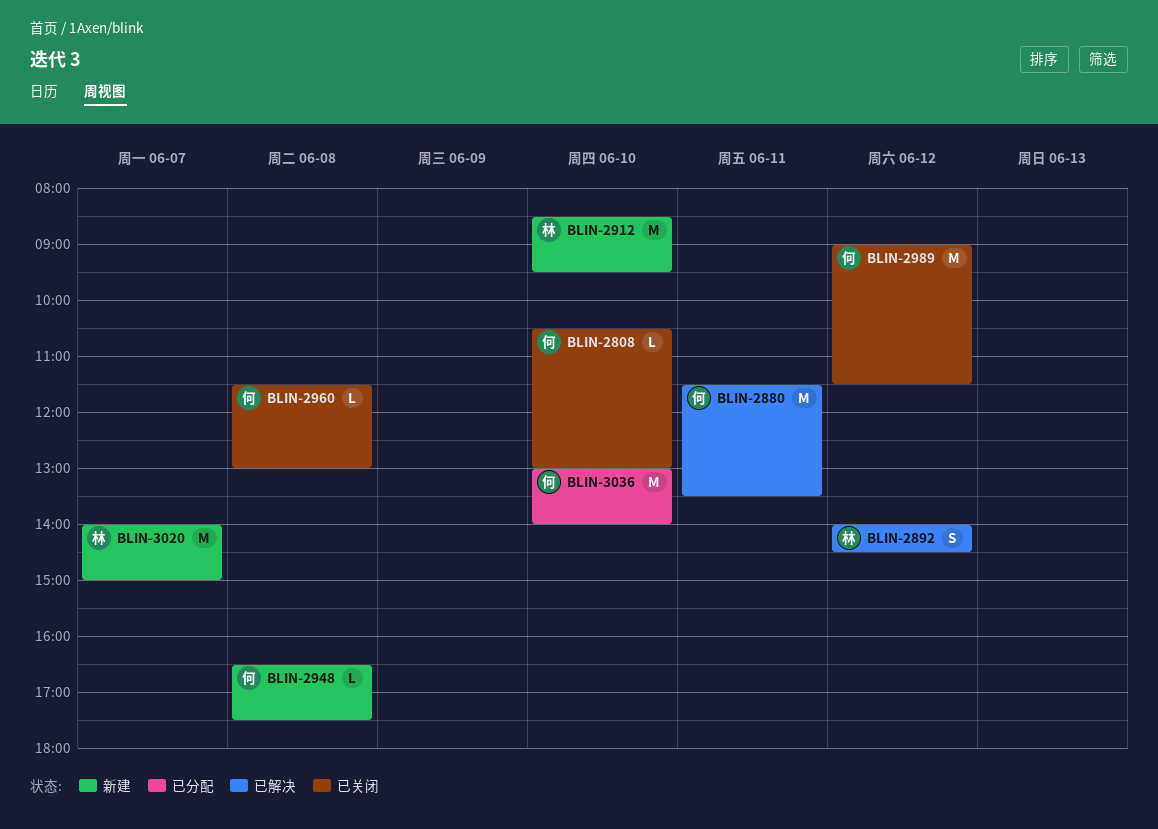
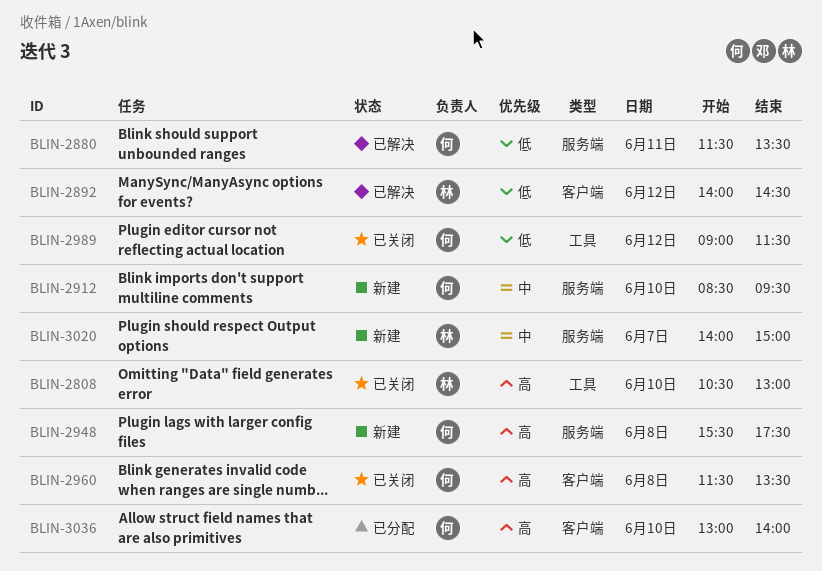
BLIN-2808, owner: 何 -> 林
BLIN-2912, owner: 林 -> 何
BLIN-2948, begins: 16:30 -> 15:30
BLIN-2960, ends: 13:00 -> 13:30

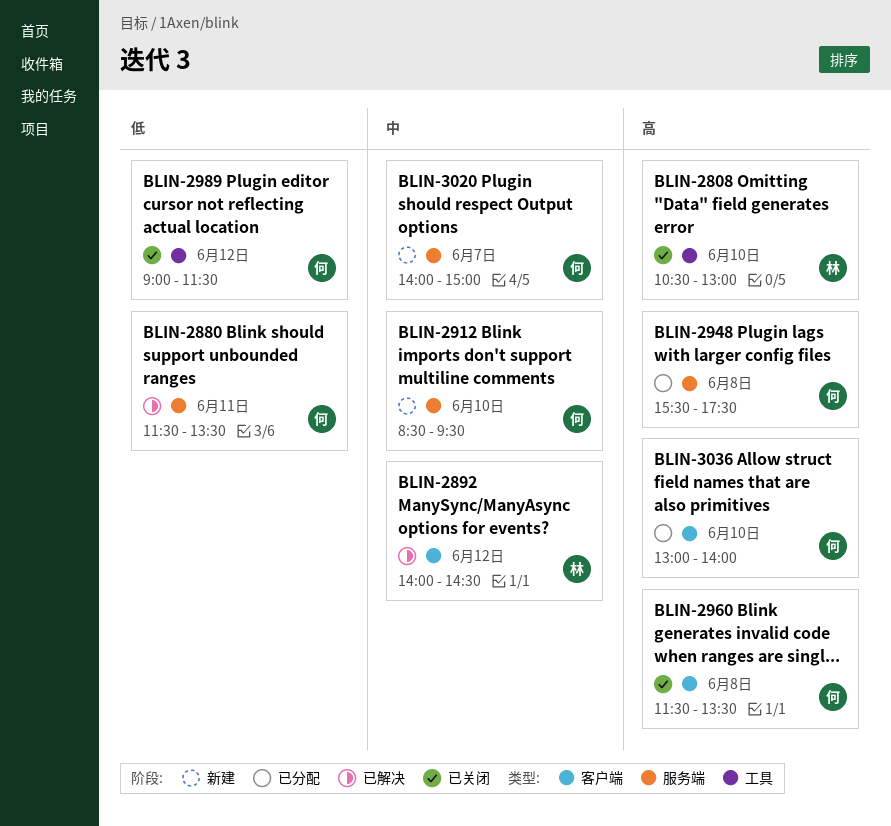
BLIN-2892, priority: 低 -> 中
BLIN-2948, status: 新建 -> 已分配
BLIN-3020, owner: 林 -> 何

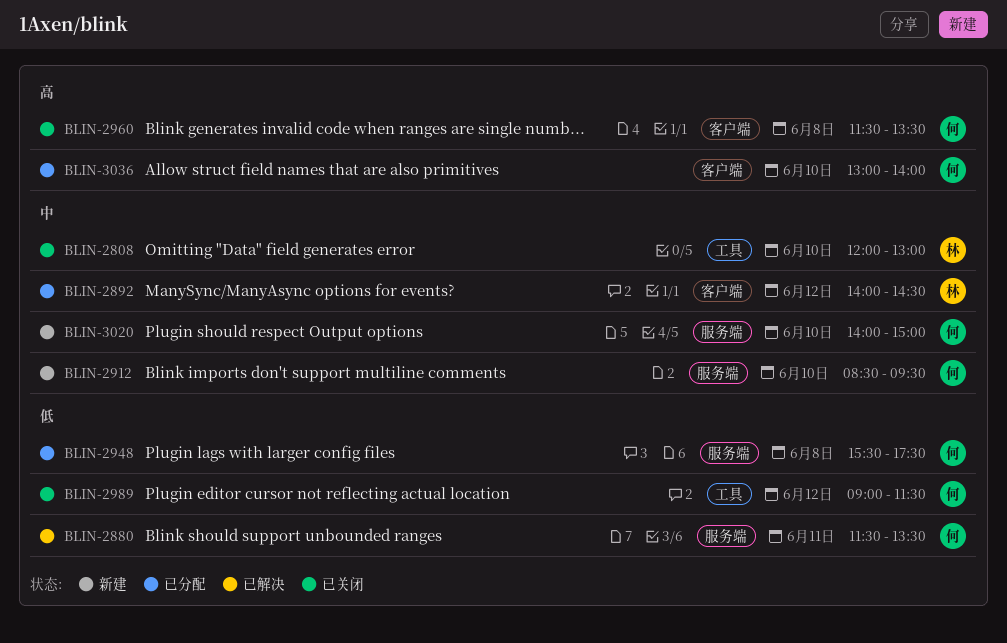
BLIN-2808, priority: 高 -> 中
BLIN-2808, begins: 10:30 -> 12:00
BLIN-2892, status: 已解决 -> 已分配
BLIN-2948, priority: 高 -> 低
BLIN-3020, day: Jun 7 -> Jun 10

